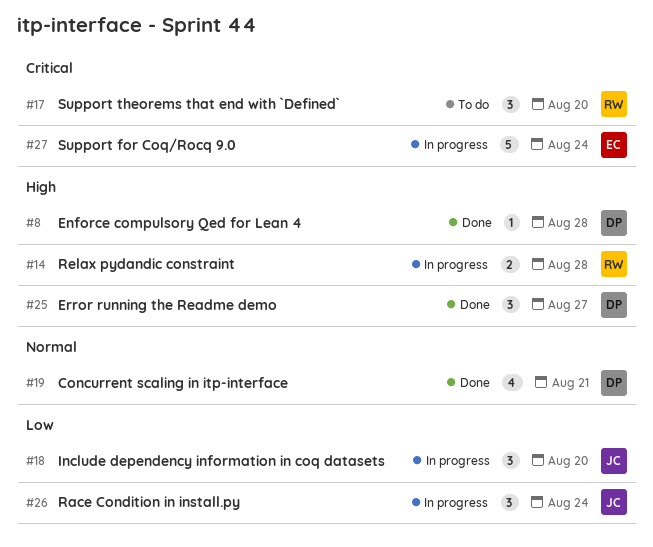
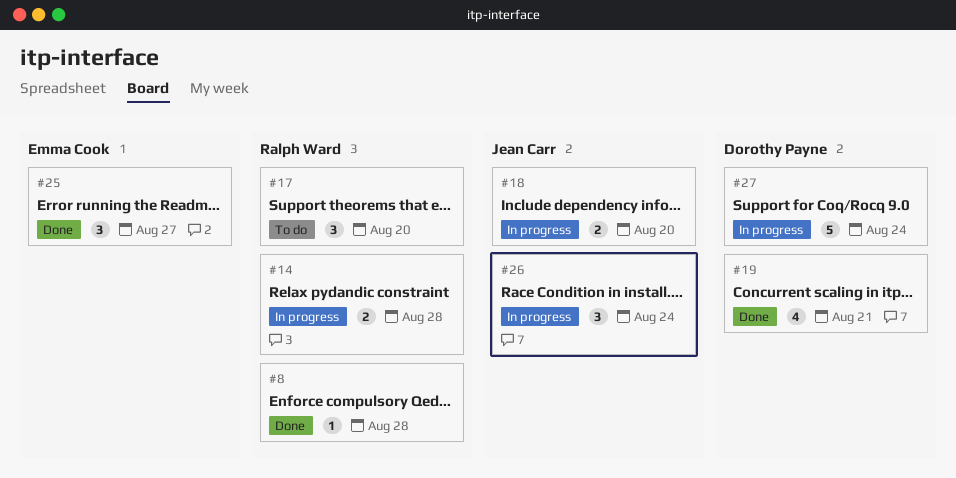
#8, owner: Dorothy Payne -> Ralph Ward
#18, estimate: 3 -> 2
#25, owner: Dorothy Payne -> Emma Cook
#27, owner: Emma Cook -> Dorothy Payne

